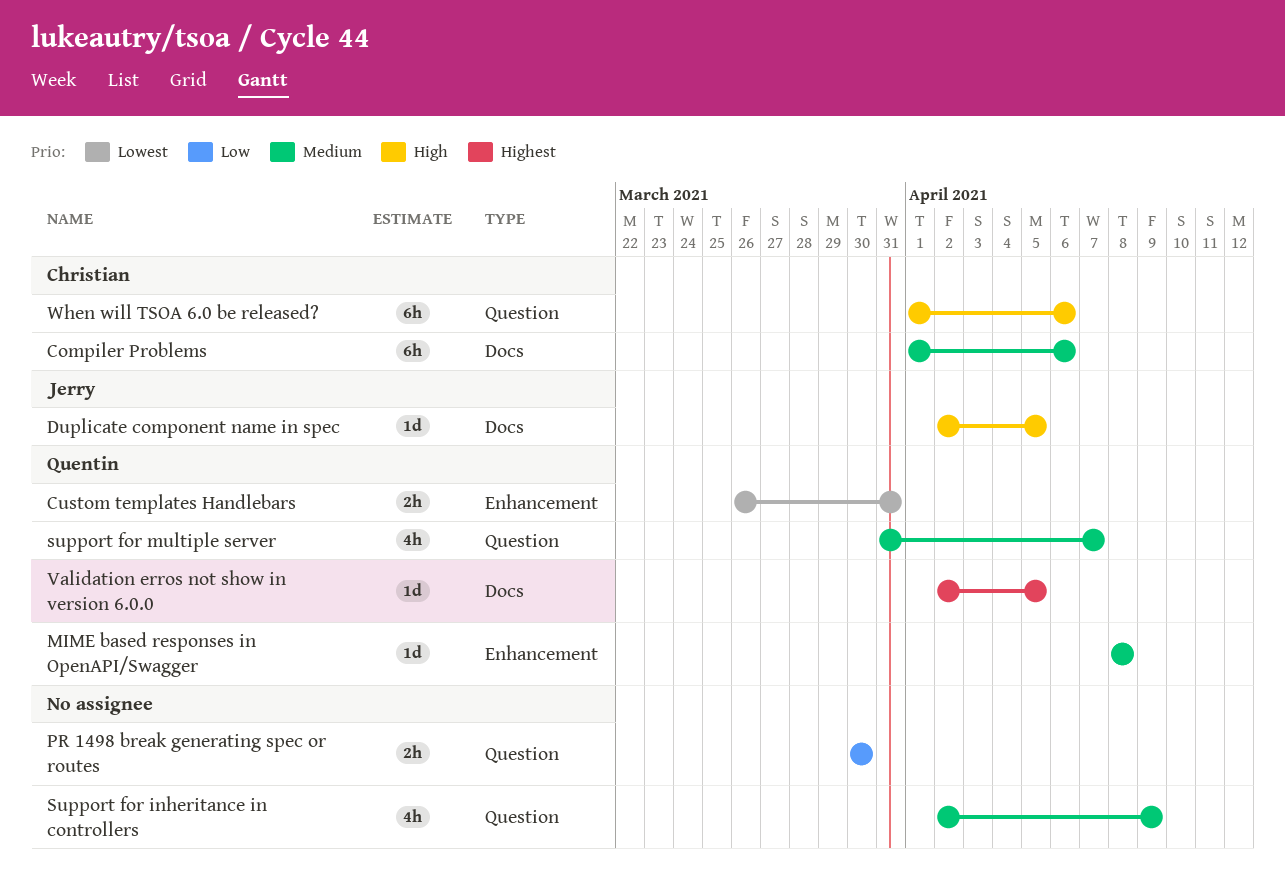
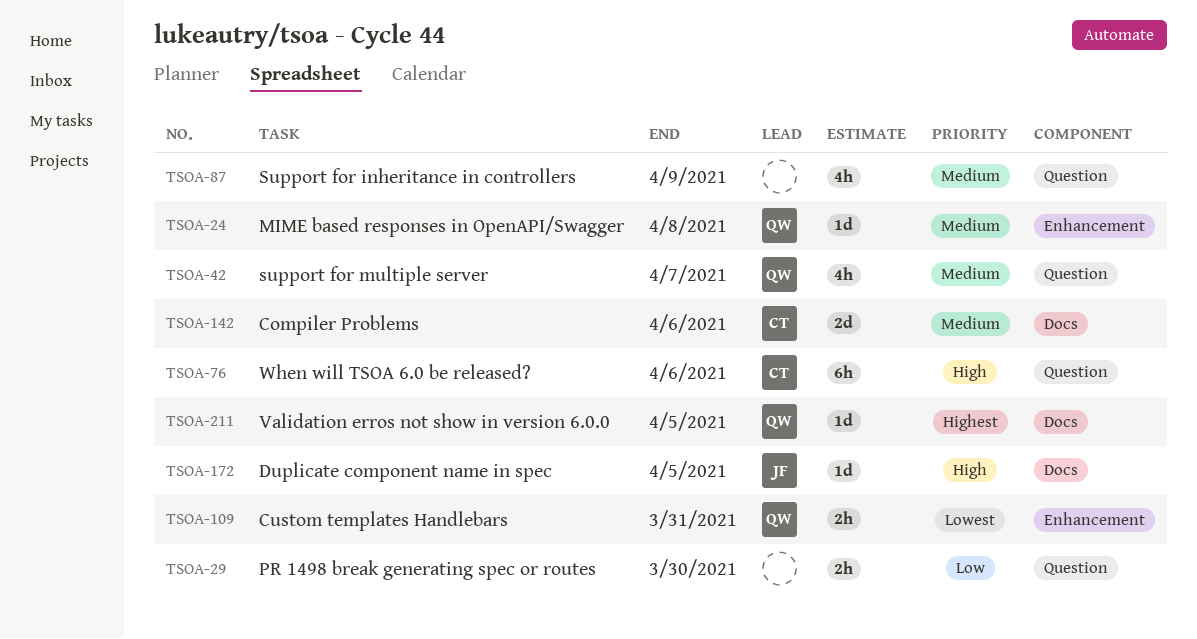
Compiler Problems, estimate: 6h -> 2d

